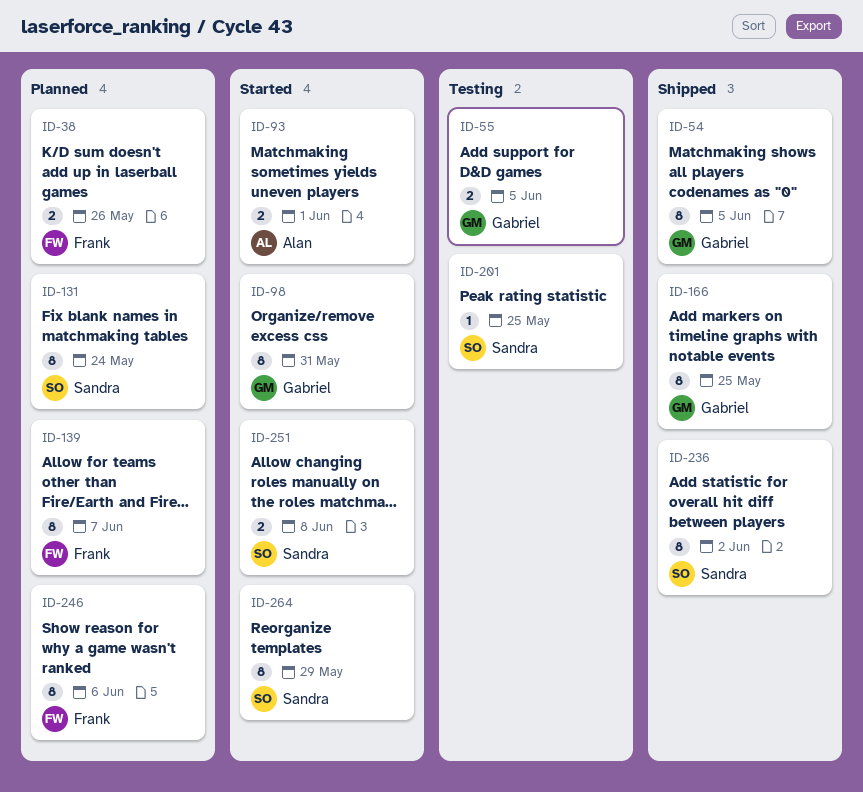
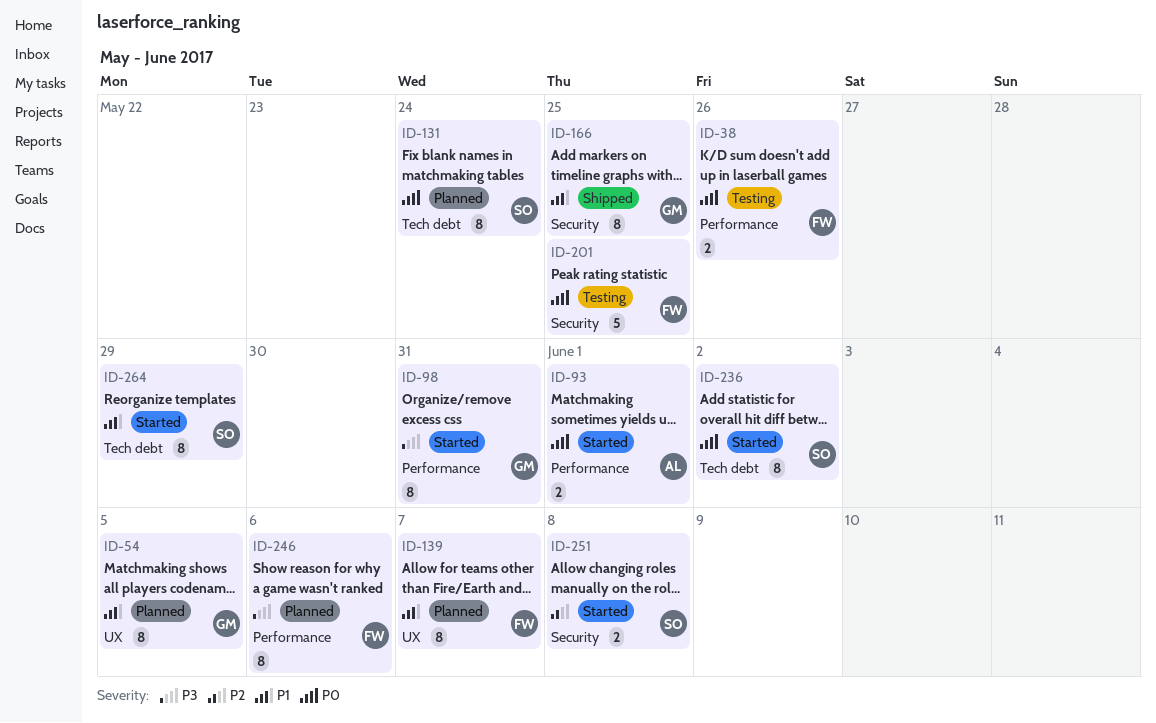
ID-38, status: Planned -> Testing
ID-54, status: Shipped -> Planned
ID-55: present -> none
ID-201, owner: Sandra -> Frank
ID-201, estimate: 1 -> 5
ID-236, status: Shipped -> Started

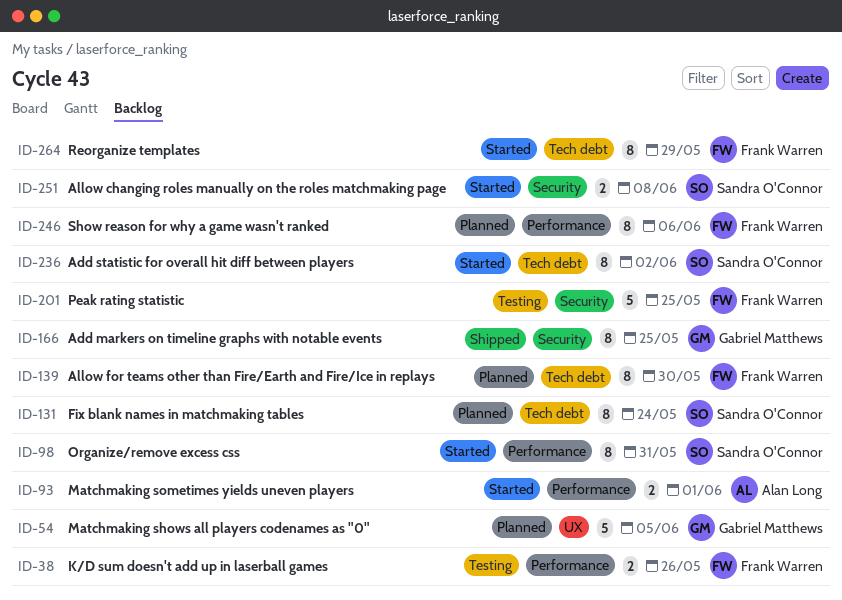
ID-54, estimate: 8 -> 5
ID-98, owner: Gabriel Matthews -> Sandra O'Connor
ID-139, label: UX -> Tech debt
ID-139, due: Jun 7 -> May 30
ID-264, owner: Sandra O'Connor -> Frank Warren

